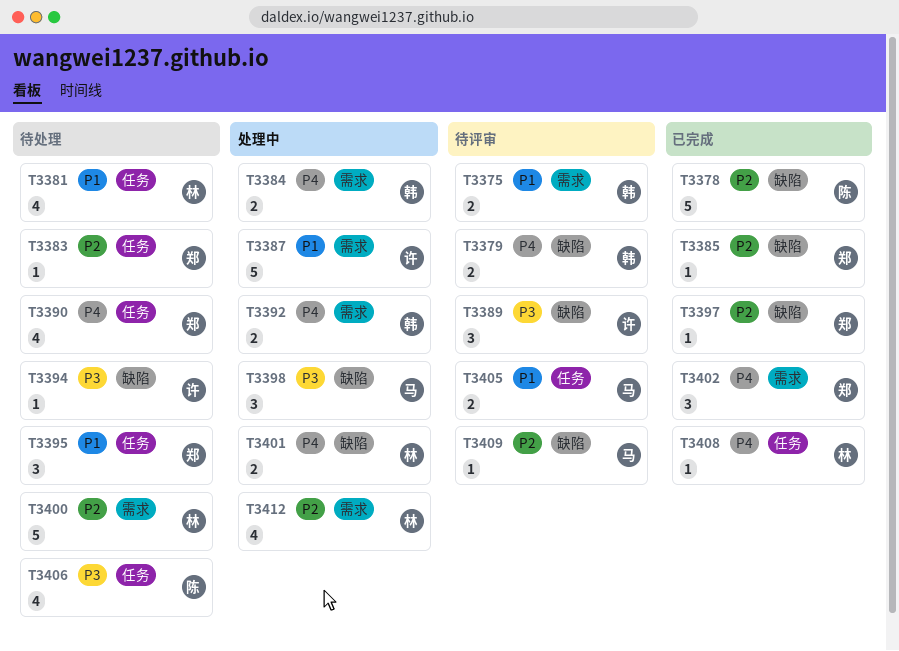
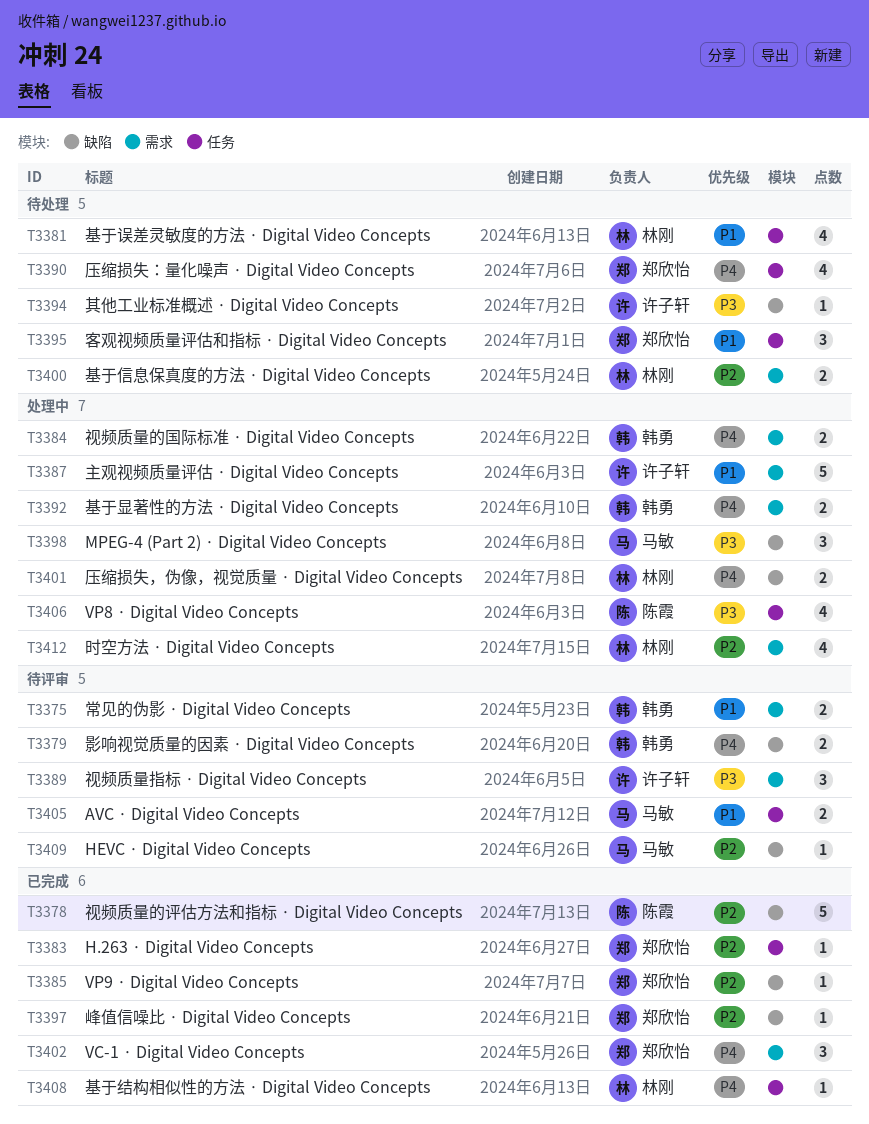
T3383, status: 待处理 -> 已完成
T3389, label: 缺陷 -> 需求
T3400, estimate: 5 -> 2
T3406, status: 待处理 -> 处理中

